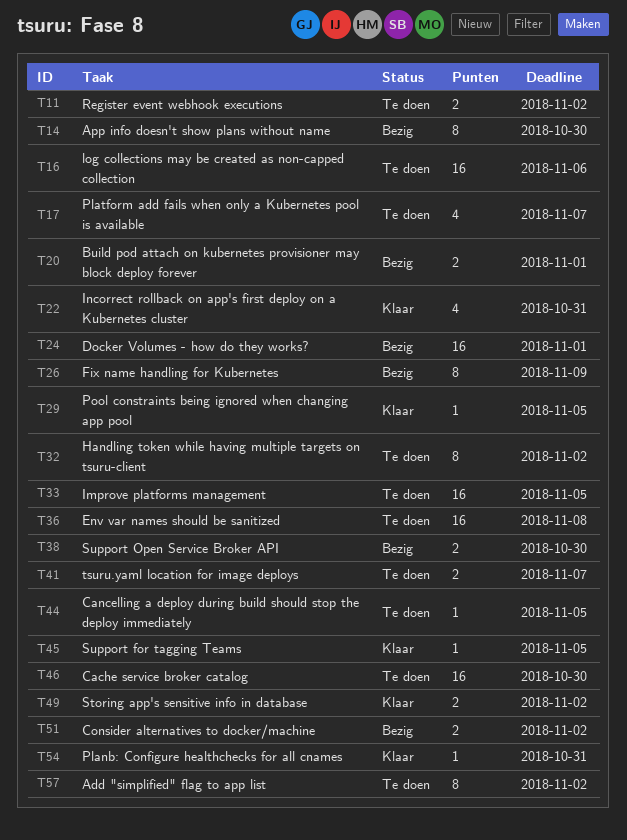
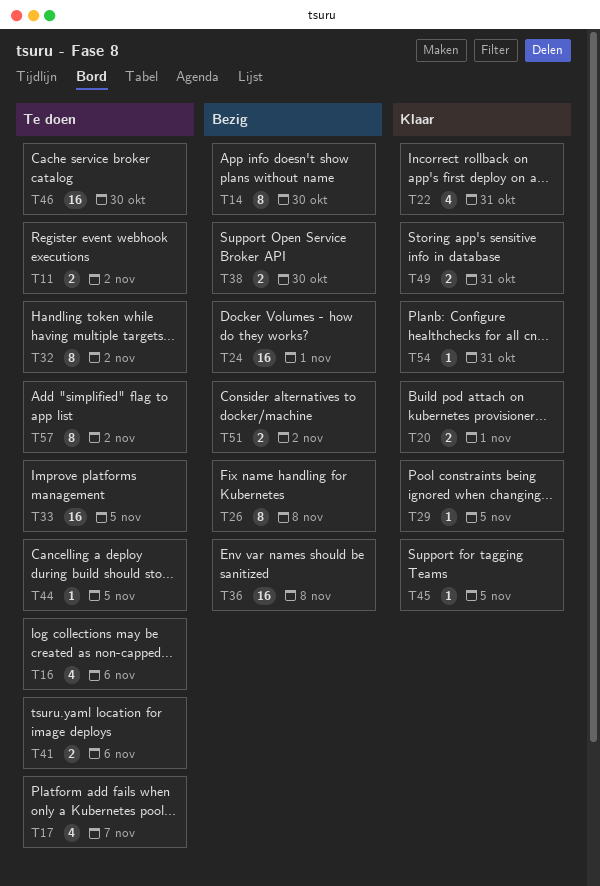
T16, estimate: 16 -> 4
T20, status: Bezig -> Klaar
T26, due: Nov 9 -> Nov 8
T36, status: Te doen -> Bezig
T41, due: Nov 7 -> Nov 6
T49, due: Nov 2 -> Oct 31

